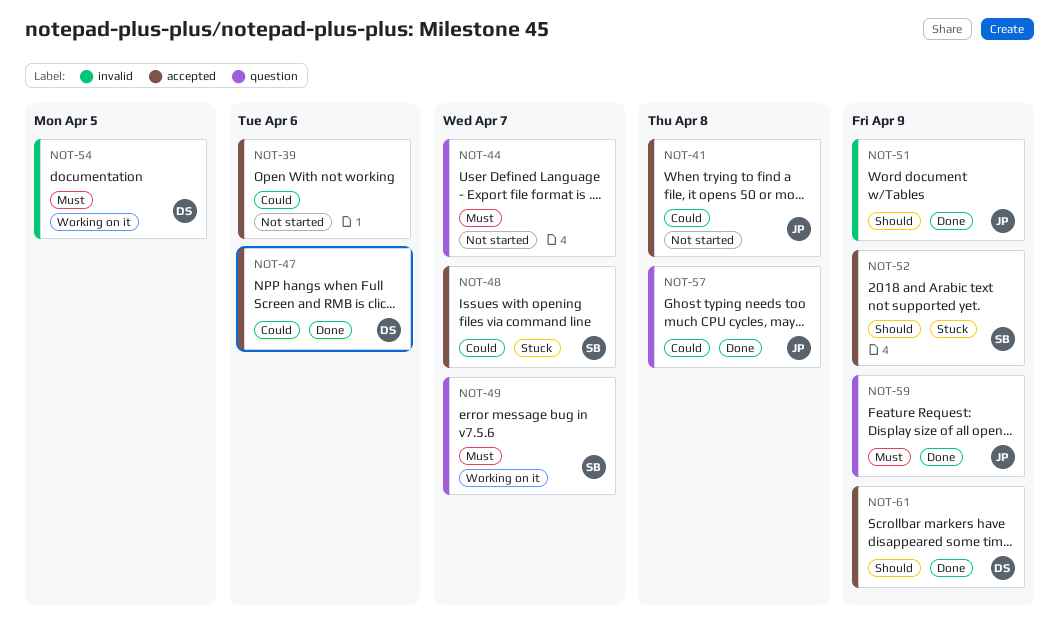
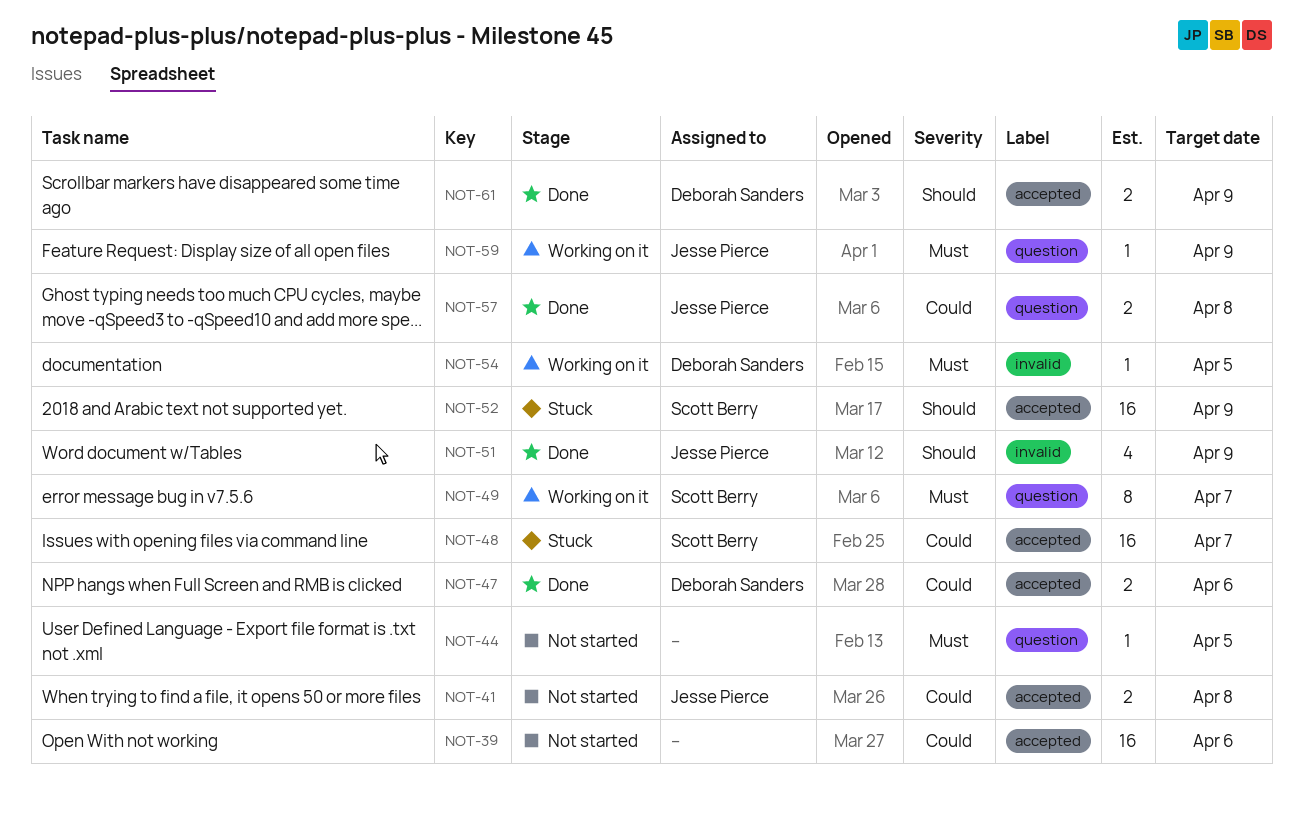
NOT-44, due: Apr 7 -> Apr 5
NOT-59, status: Done -> Working on it

